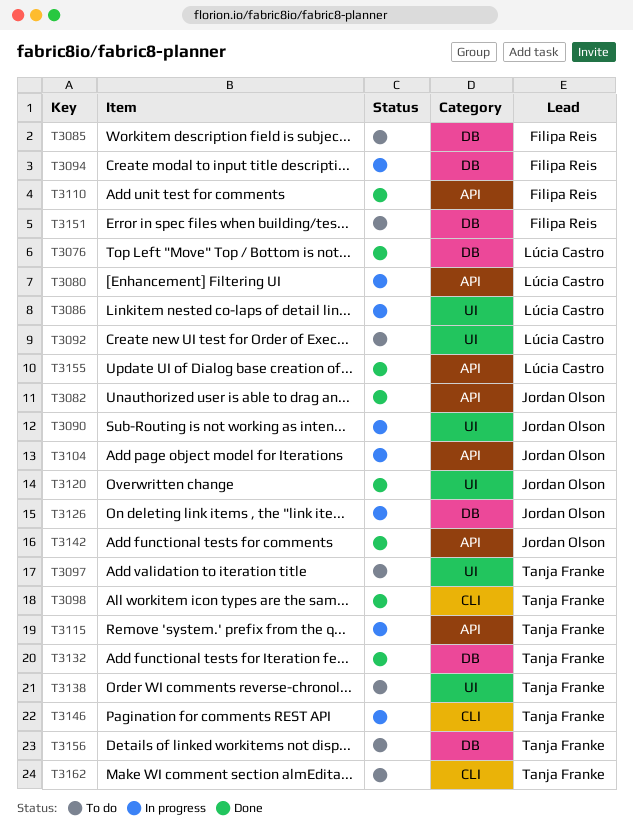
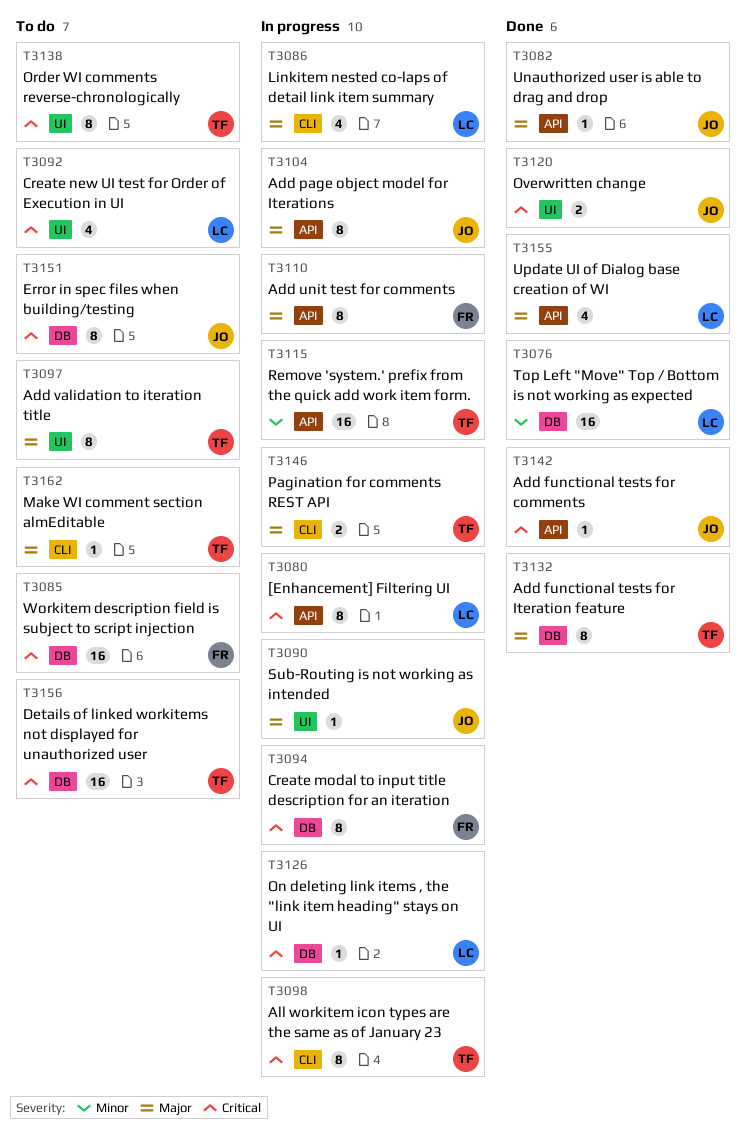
T3086, label: UI -> CLI
T3098, status: Done -> In progress
T3110, status: Done -> In progress
T3126, owner: Jordan Olson -> Lúcia Castro
T3151, owner: Filipa Reis -> Jordan Olson

